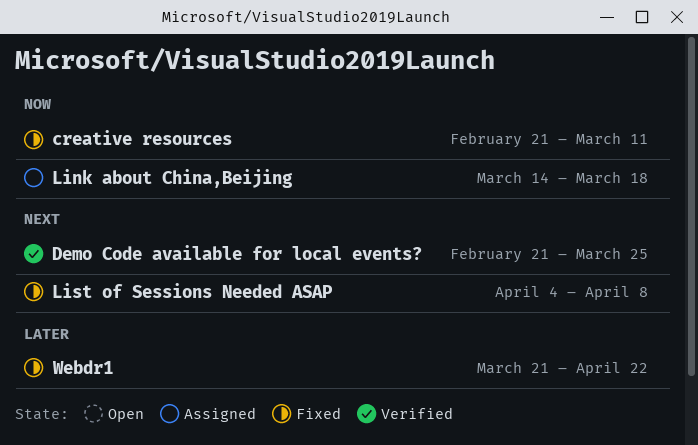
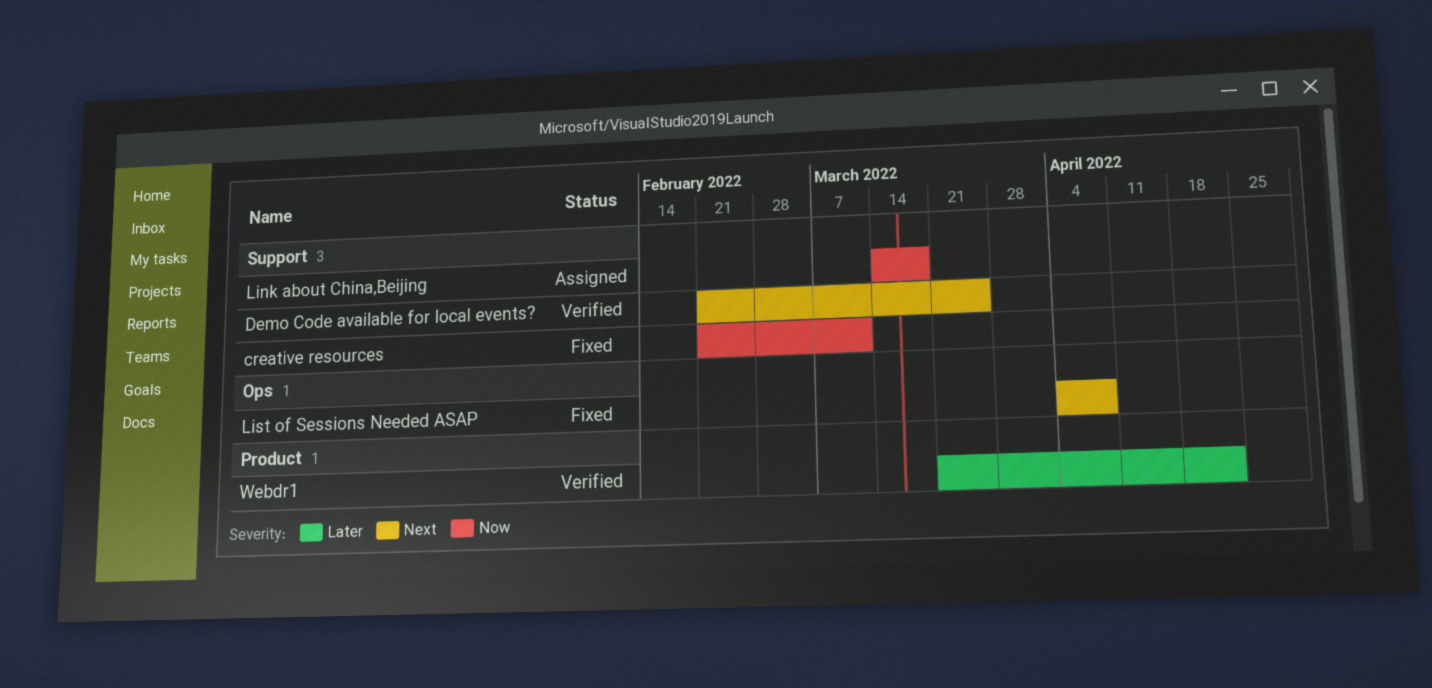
Webdr1, status: Fixed -> Verified

